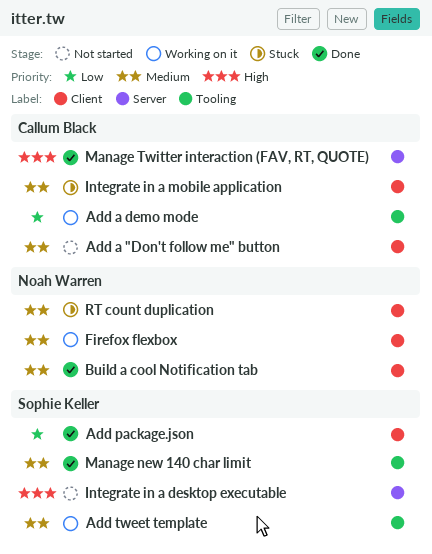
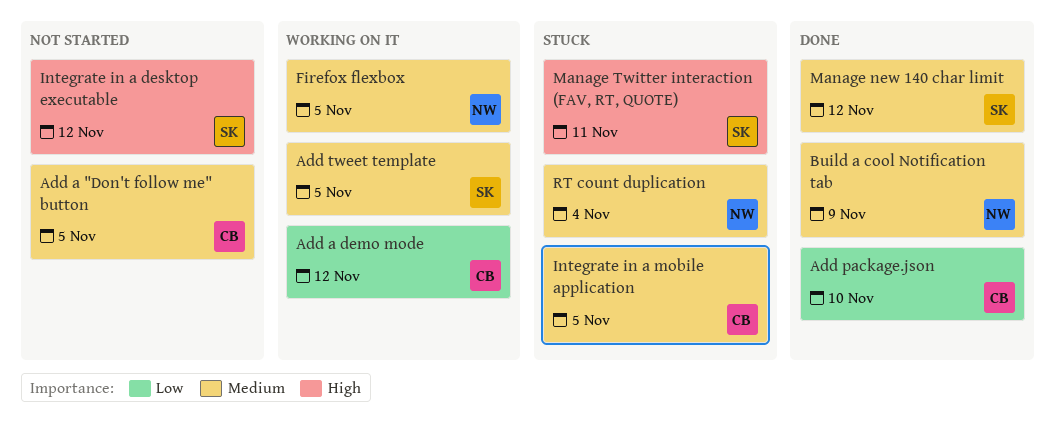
Add package.json, owner: Sophie Keller -> Callum Black
Manage Twitter interaction (FAV, RT, QUOTE), status: Done -> Stuck
Manage Twitter interaction (FAV, RT, QUOTE), owner: Callum Black -> Sophie Keller

